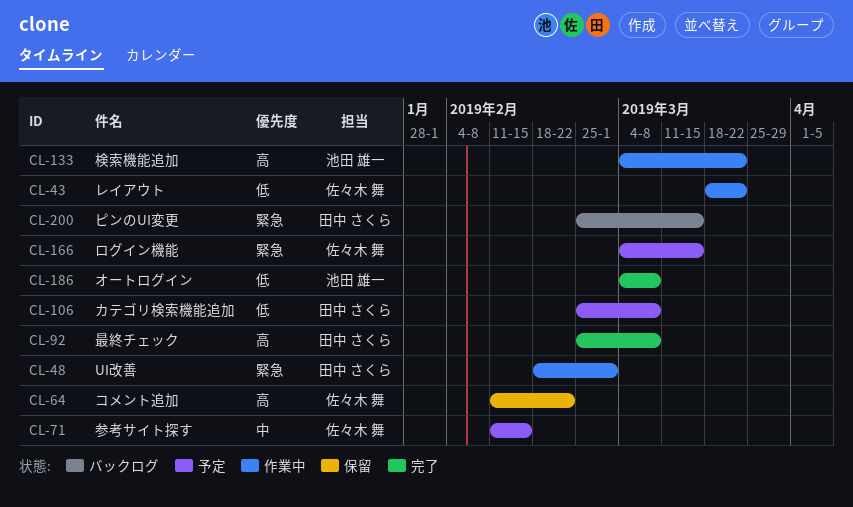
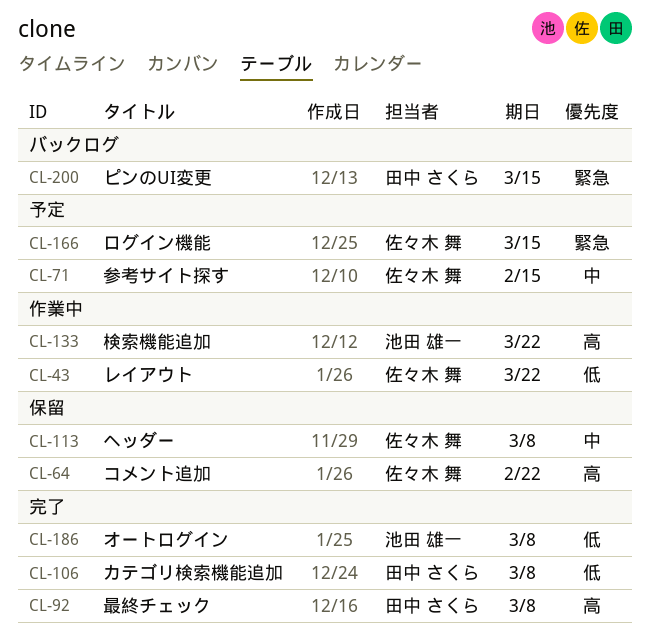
CL-48: present -> none
CL-106, status: 予定 -> 完了
CL-113: none -> present

